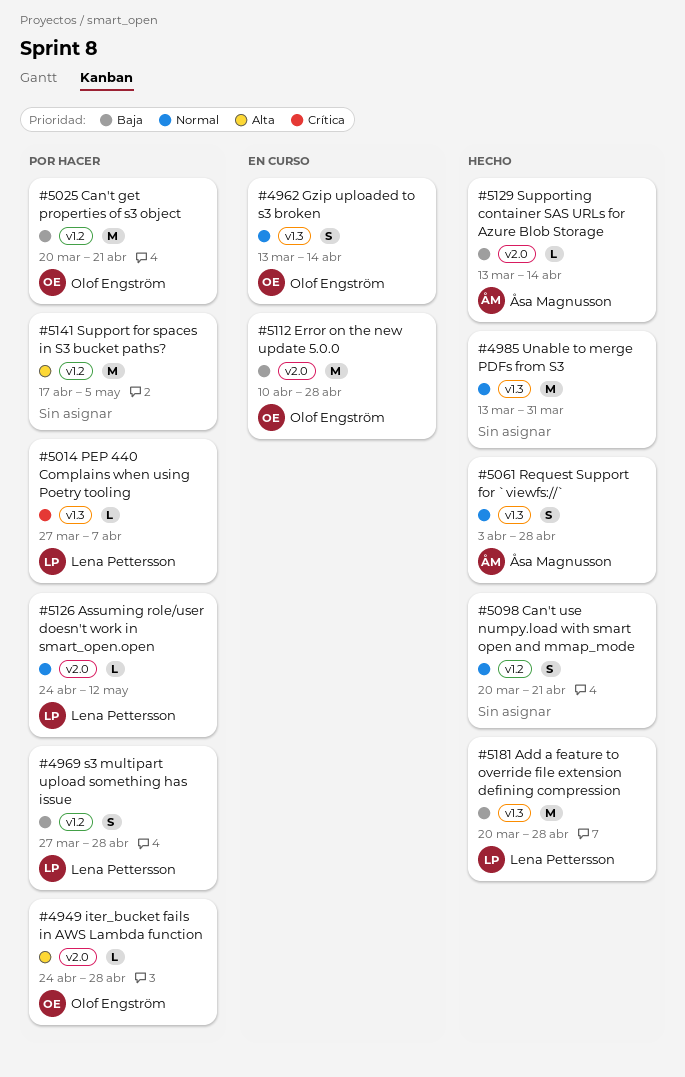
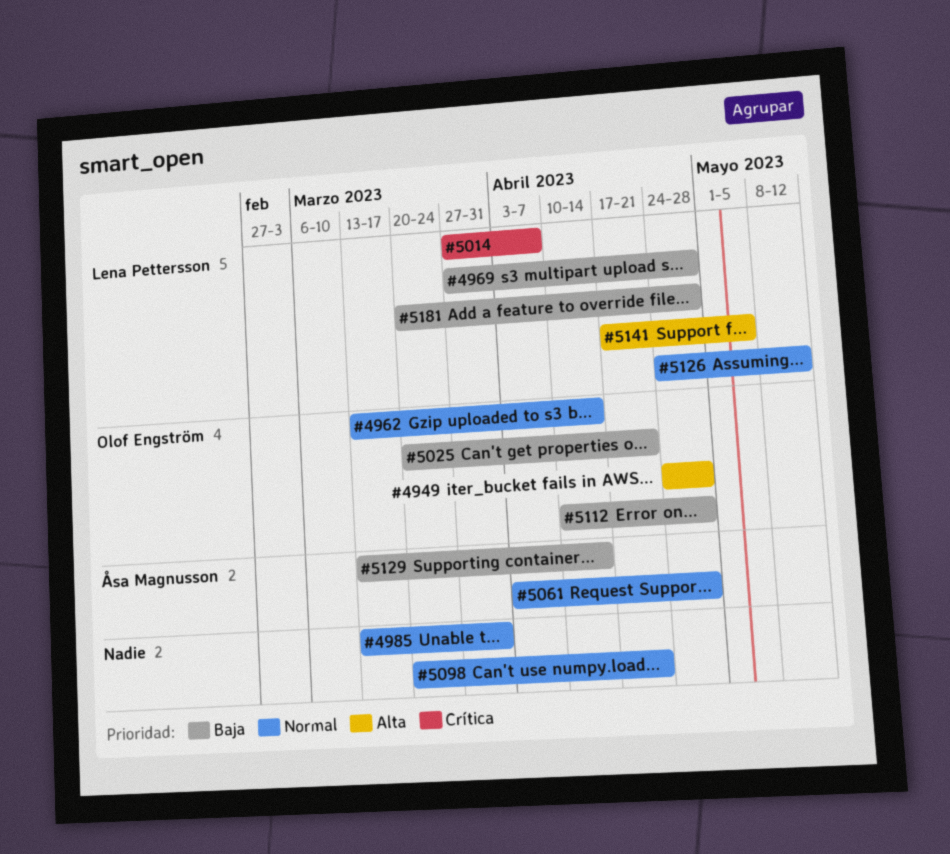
#5141, owner: none -> Lena Pettersson

